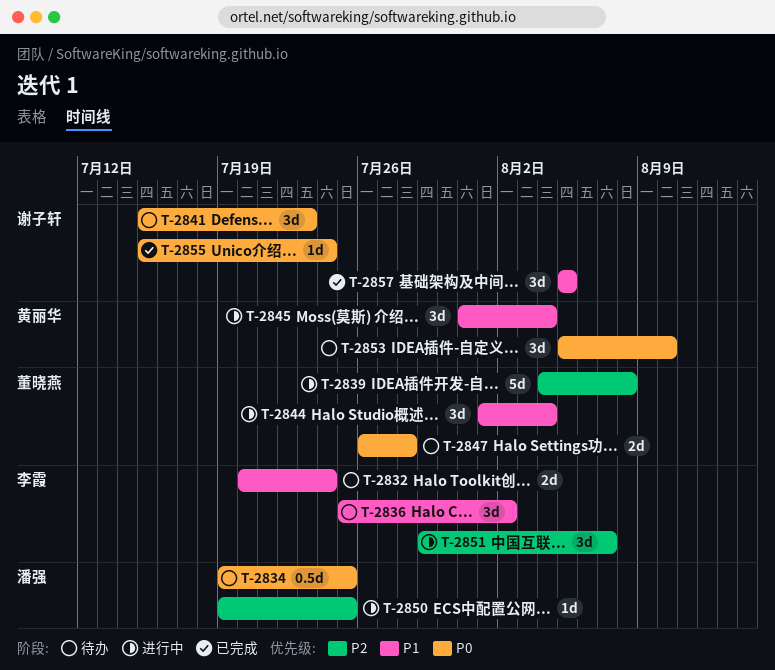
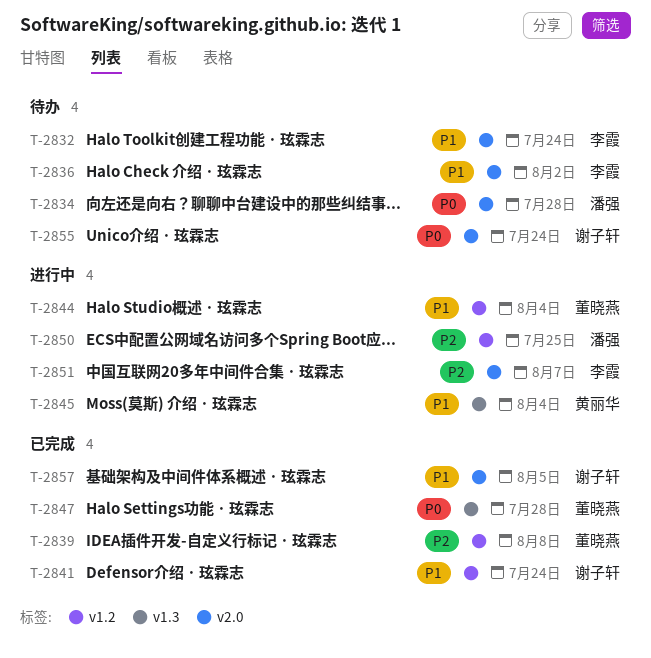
T-2834, due: Jul 25 -> Jul 28
T-2839, status: 进行中 -> 已完成
T-2841, status: 待办 -> 已完成
T-2841, priority: P0 -> P1
T-2841, due: Jul 23 -> Jul 24
T-2847, status: 待办 -> 已完成
T-2853: present -> none
T-2855, status: 已完成 -> 待办

